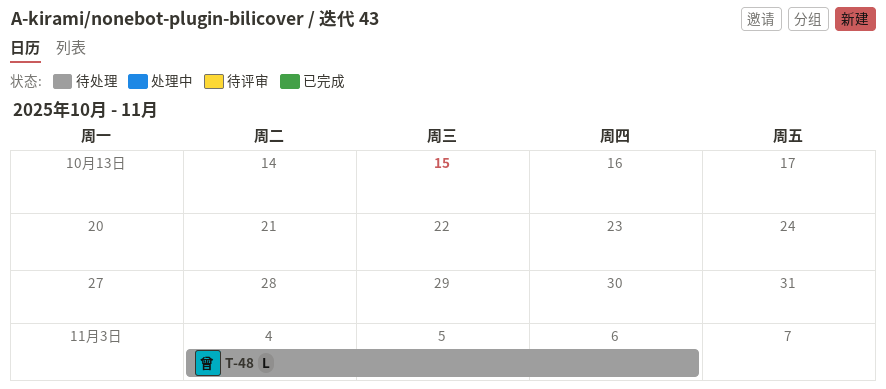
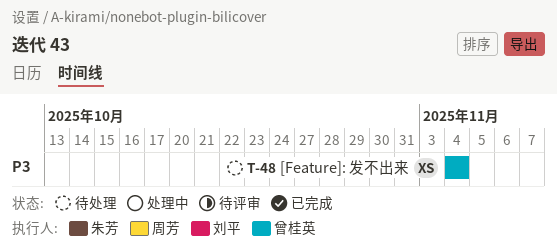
T-48, estimate: L -> XS
T-48, due: Nov 6 -> Nov 4

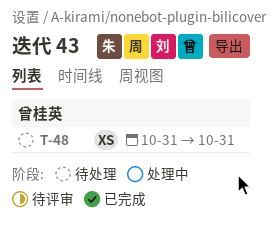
T-48, start: Nov 4 -> Oct 31
T-48, due: Nov 4 -> Oct 31

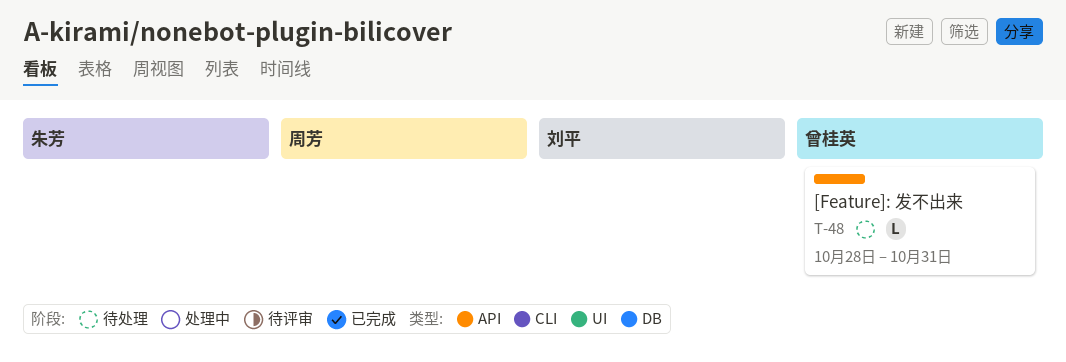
T-48, estimate: XS -> L
T-48, start: Oct 31 -> Oct 28

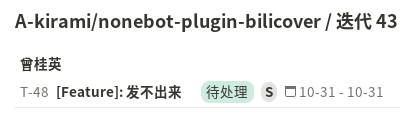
T-48, estimate: L -> S
T-48, start: Oct 28 -> Oct 31

